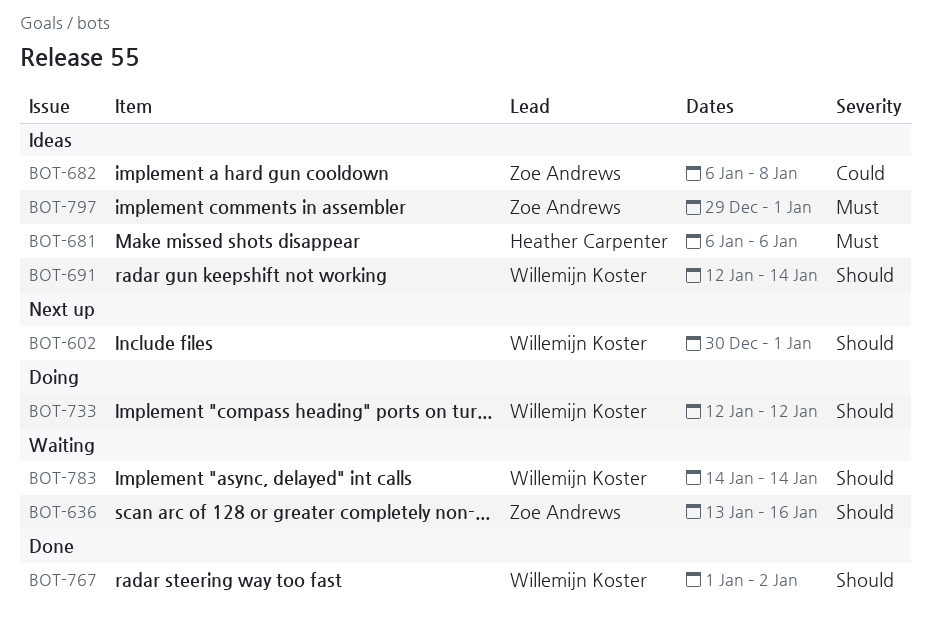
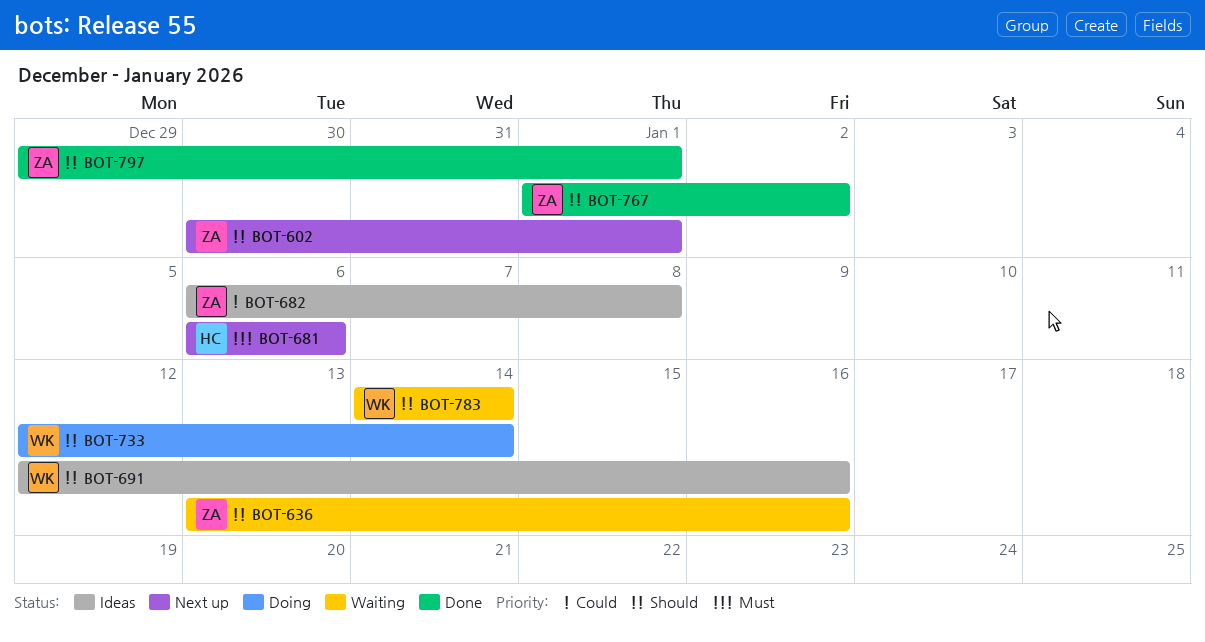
BOT-602, owner: Willemijn Koster -> Zoe Andrews
BOT-681, status: Ideas -> Next up
BOT-691, due: Jan 14 -> Jan 16
BOT-733, due: Jan 12 -> Jan 14
BOT-767, owner: Willemijn Koster -> Zoe Andrews
BOT-797, status: Ideas -> Done
BOT-797, priority: Must -> Should

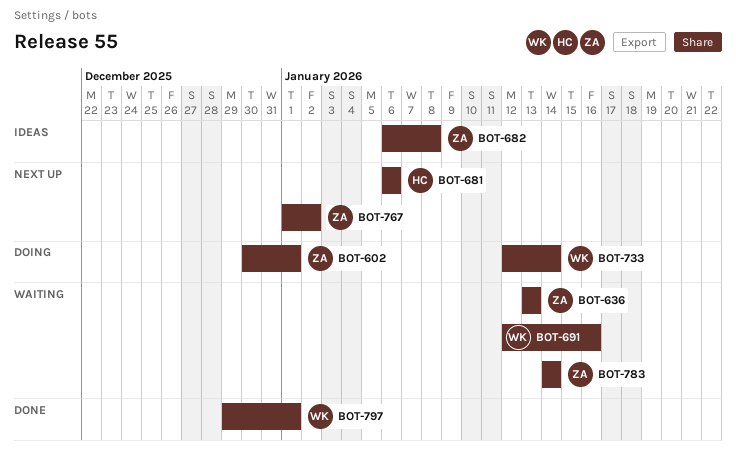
BOT-602, status: Next up -> Doing
BOT-636, due: Jan 16 -> Jan 13
BOT-691, status: Ideas -> Waiting
BOT-767, status: Done -> Next up
BOT-783, owner: WK -> ZA
BOT-797, owner: ZA -> WK

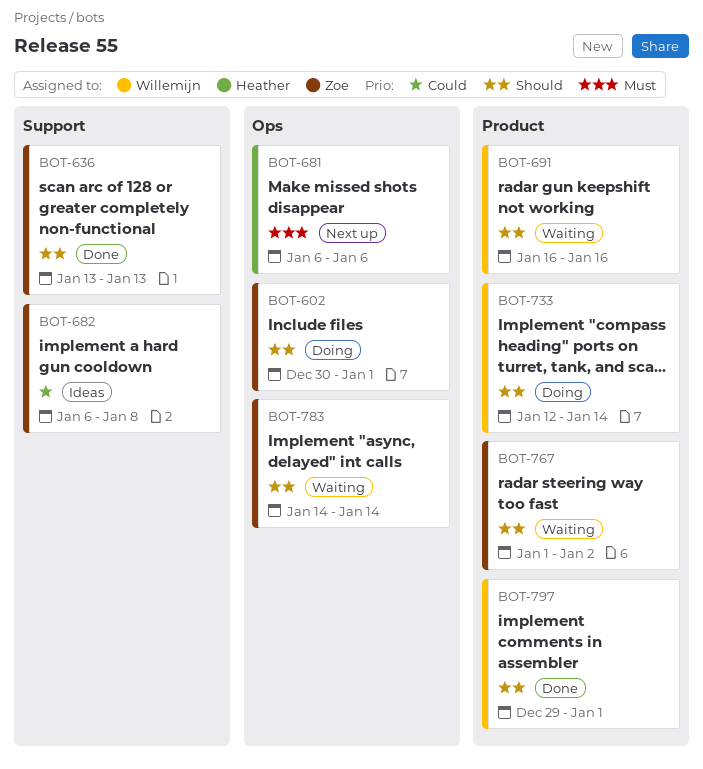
BOT-636, status: Waiting -> Done
BOT-691, start: Jan 12 -> Jan 16
BOT-767, status: Next up -> Waiting

